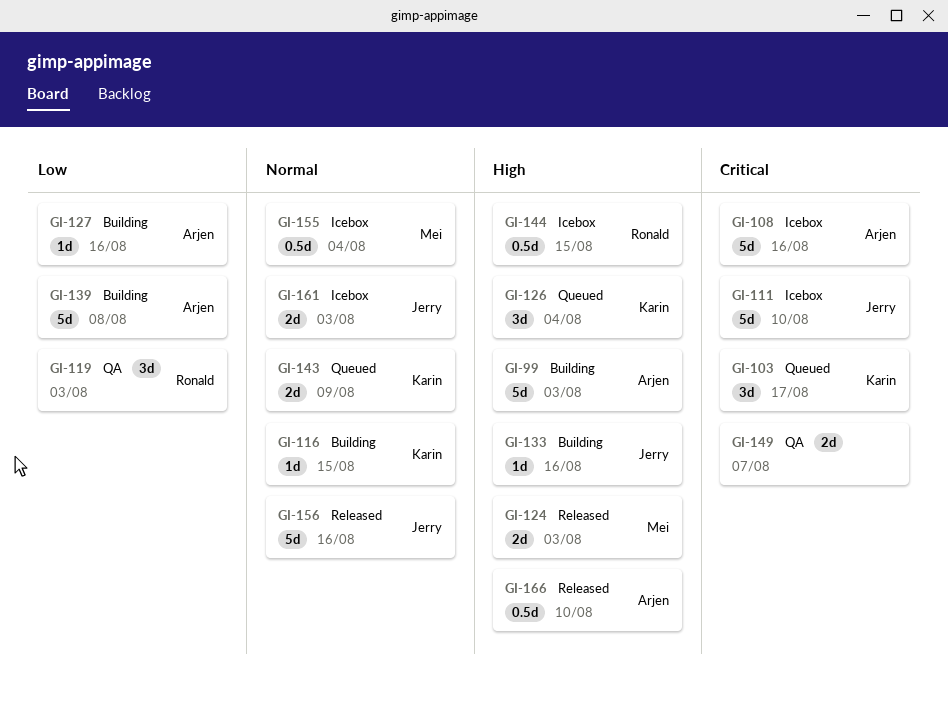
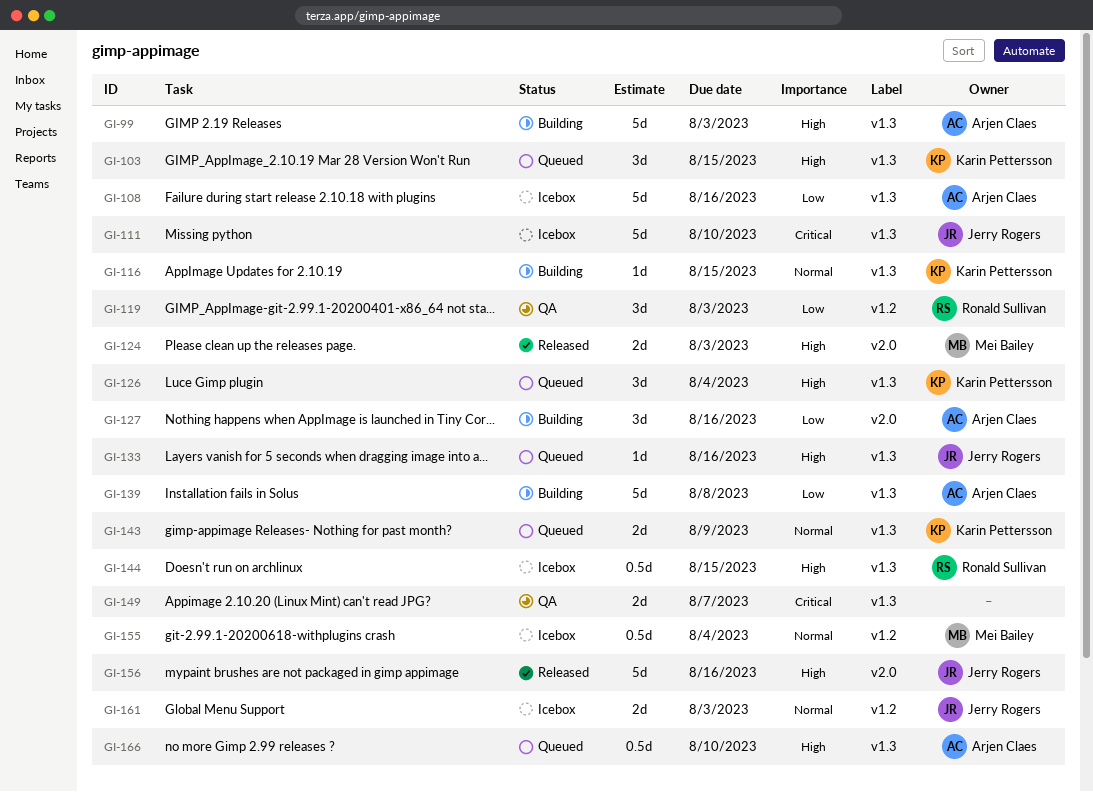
GI-103, priority: Critical -> High
GI-103, due: Aug 17 -> Aug 15
GI-108, priority: Critical -> Low
GI-127, estimate: 1d -> 3d
GI-133, status: Building -> Queued
GI-156, priority: Normal -> High
GI-166, status: Released -> Queued

